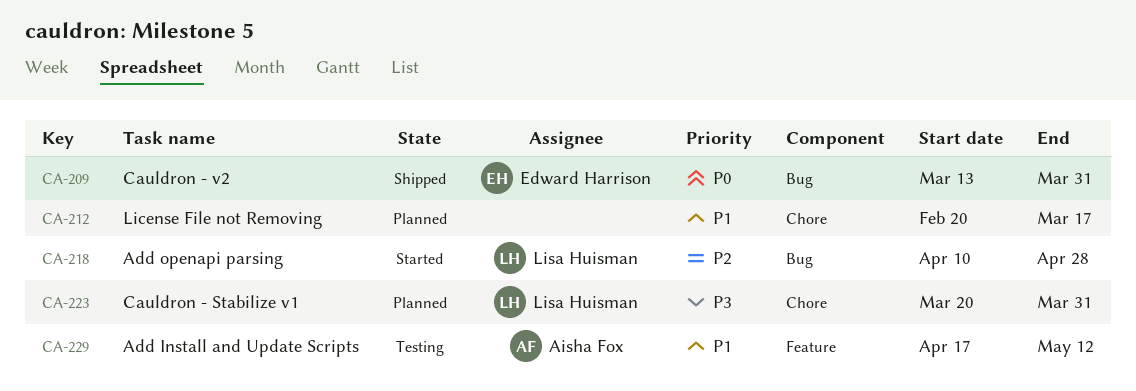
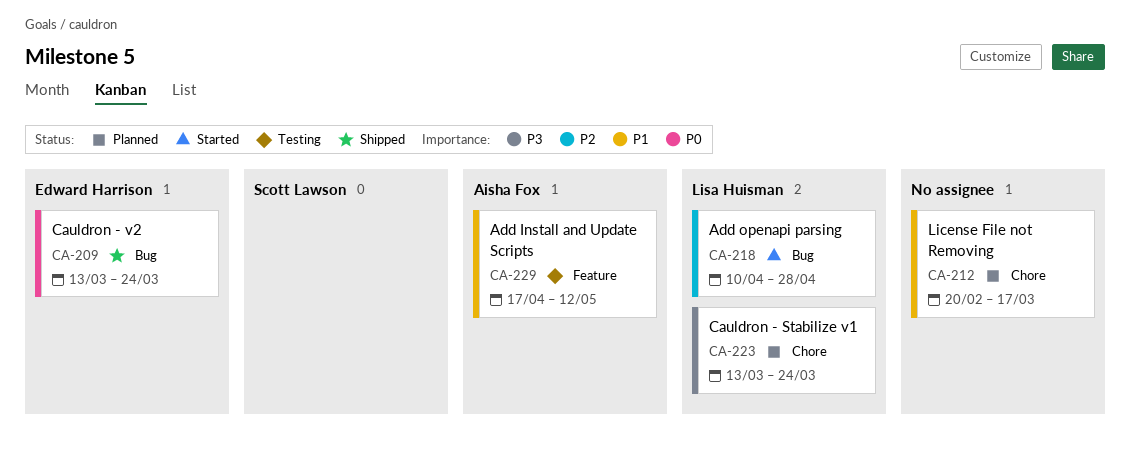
CA-209, due: Mar 31 -> Mar 24
CA-223, start: Mar 20 -> Mar 13
CA-223, due: Mar 31 -> Mar 24

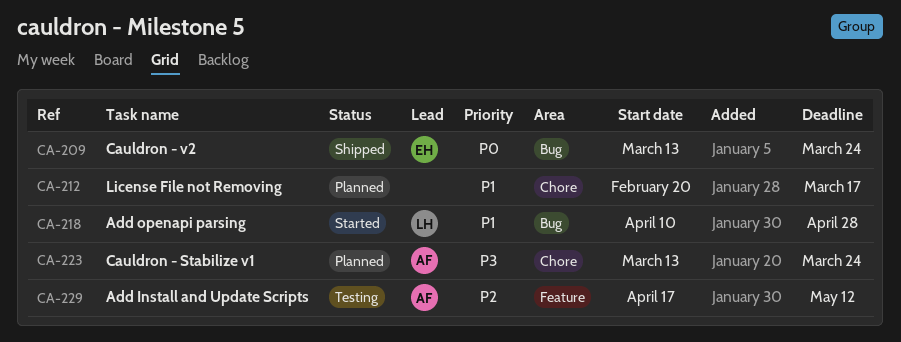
CA-218, priority: P2 -> P1
CA-223, owner: Lisa Huisman -> Aisha Fox
CA-229, priority: P1 -> P2

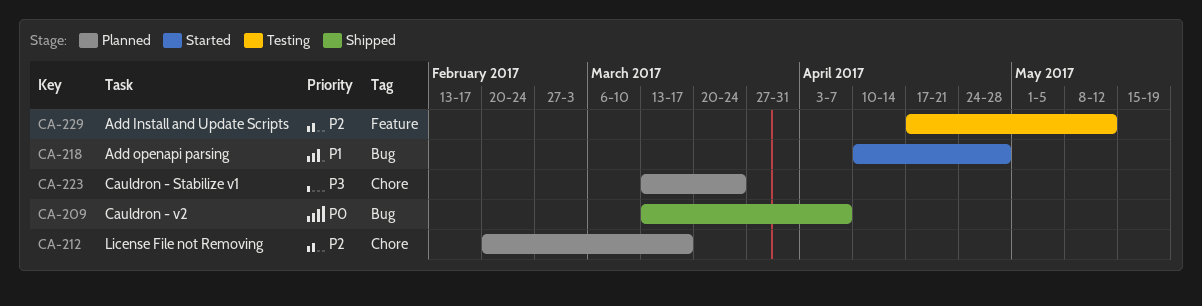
CA-209, due: Mar 24 -> Apr 7
CA-212, priority: P1 -> P2

